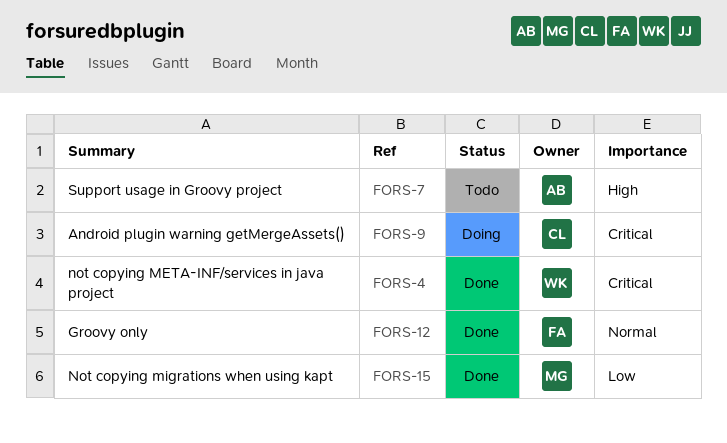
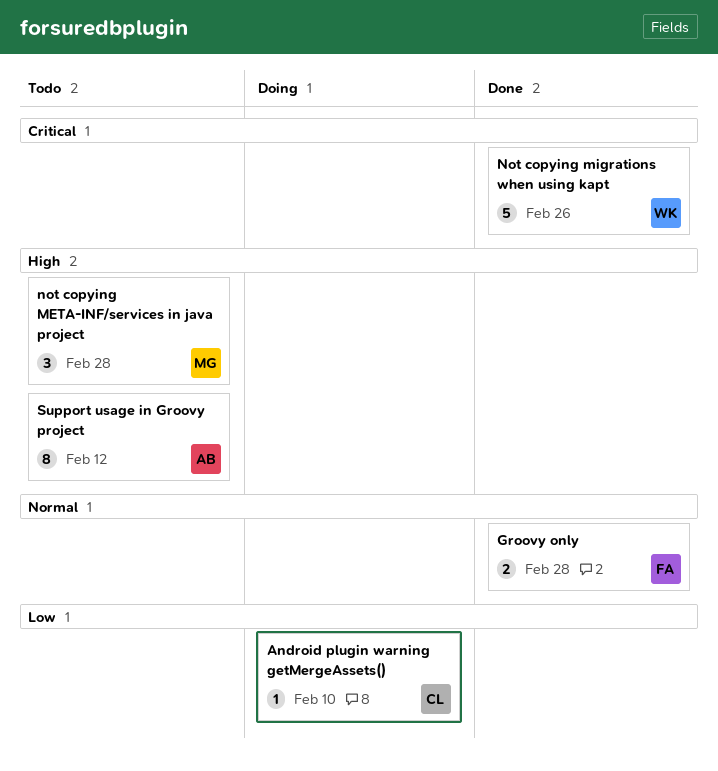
Android plugin warning getMergeAssets(), priority: Critical -> Low
not copying META-INF/services in java project, status: Done -> Todo
not copying META-INF/services in java project, owner: WK -> MG
not copying META-INF/services in java project, priority: Critical -> High
Not copying migrations when using kapt, owner: MG -> WK
Not copying migrations when using kapt, priority: Low -> Critical

